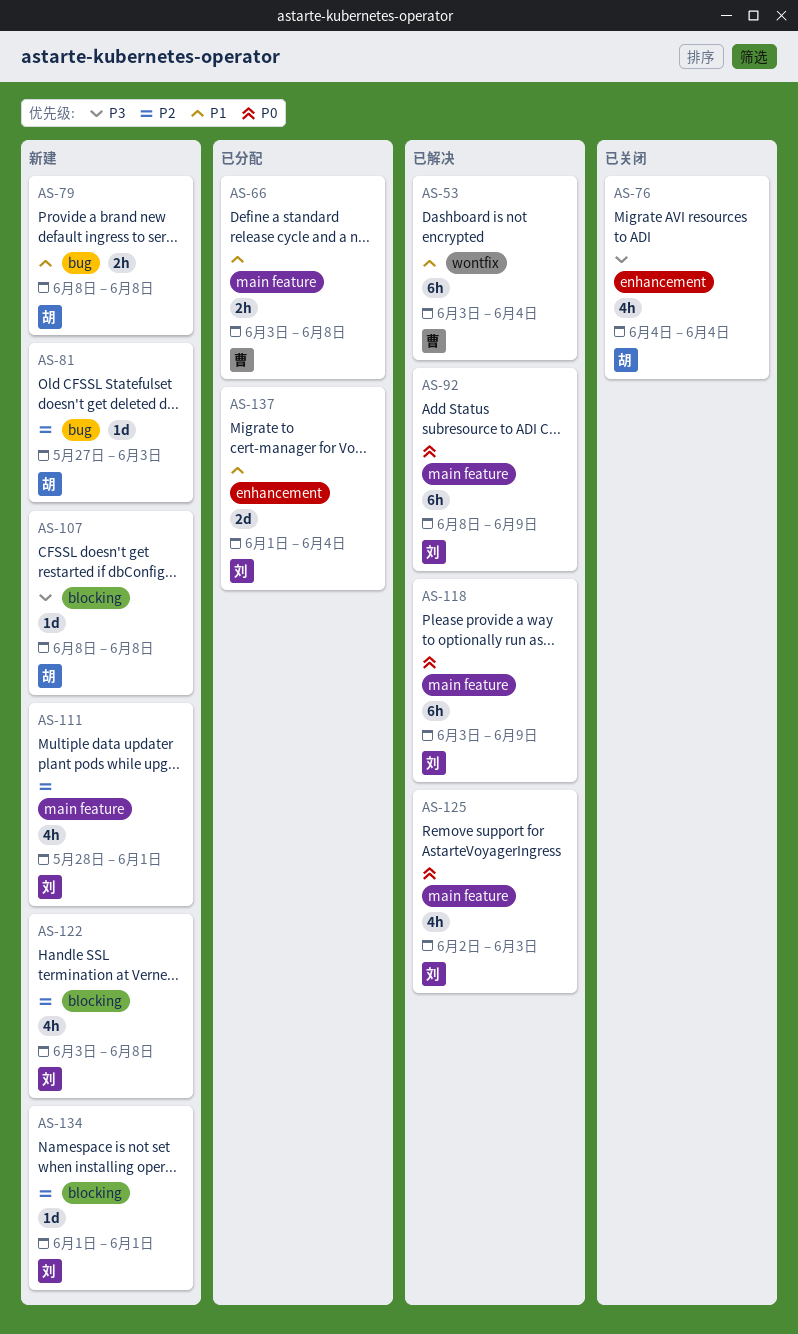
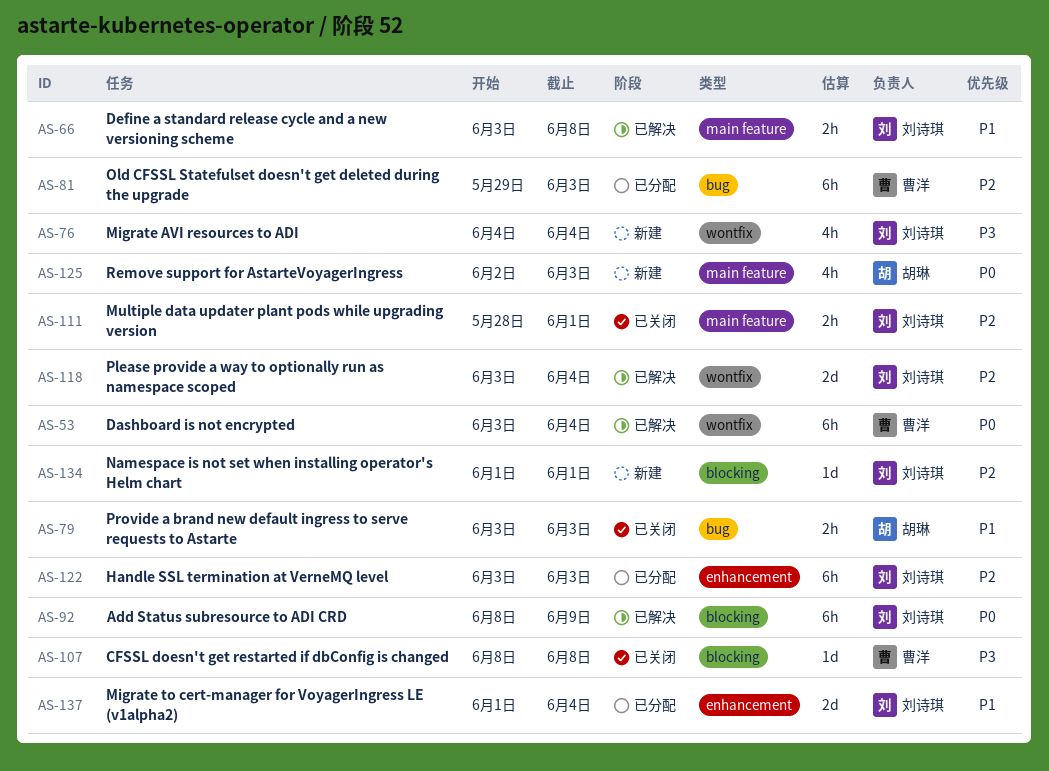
AS-53, priority: P1 -> P0
AS-66, status: 已分配 -> 已解决
AS-66, owner: 曹洋 -> 刘诗琪
AS-76, status: 已关闭 -> 新建
AS-76, owner: 胡琳 -> 刘诗琪
AS-76, label: enhancement -> wontfix
AS-79, status: 新建 -> 已关闭
AS-79, start: Jun 8 -> Jun 3
AS-79, due: Jun 8 -> Jun 3
AS-81, status: 新建 -> 已分配
AS-81, owner: 胡琳 -> 曹洋
AS-81, estimate: 1d -> 6h
AS-81, start: May 27 -> May 29
AS-92, label: main feature -> blocking
AS-107, status: 新建 -> 已关闭
AS-107, owner: 胡琳 -> 曹洋
AS-111, status: 新建 -> 已关闭
AS-111, estimate: 4h -> 2h
AS-118, priority: P0 -> P2
AS-118, label: main feature -> wontfix
AS-118, estimate: 6h -> 2d
AS-118, due: Jun 9 -> Jun 4
AS-122, status: 新建 -> 已分配
AS-122, label: blocking -> enhancement
AS-122, estimate: 4h -> 6h
AS-122, due: Jun 8 -> Jun 3
AS-125, status: 已解决 -> 新建
AS-125, owner: 刘诗琪 -> 胡琳

